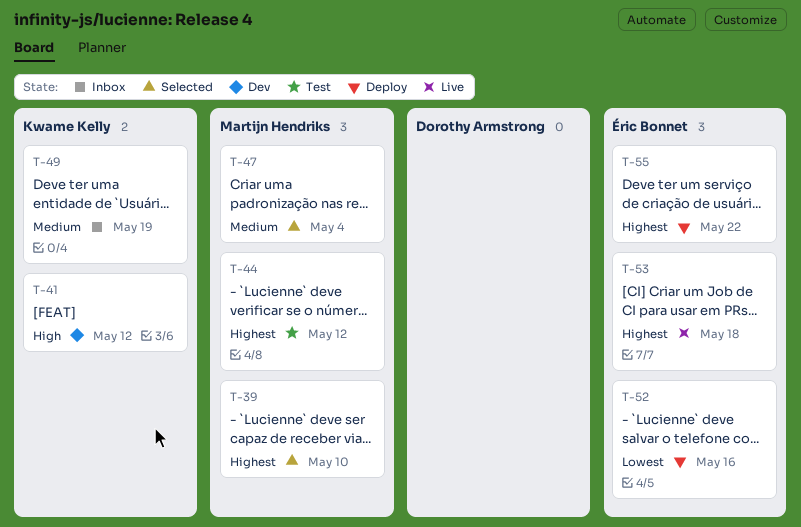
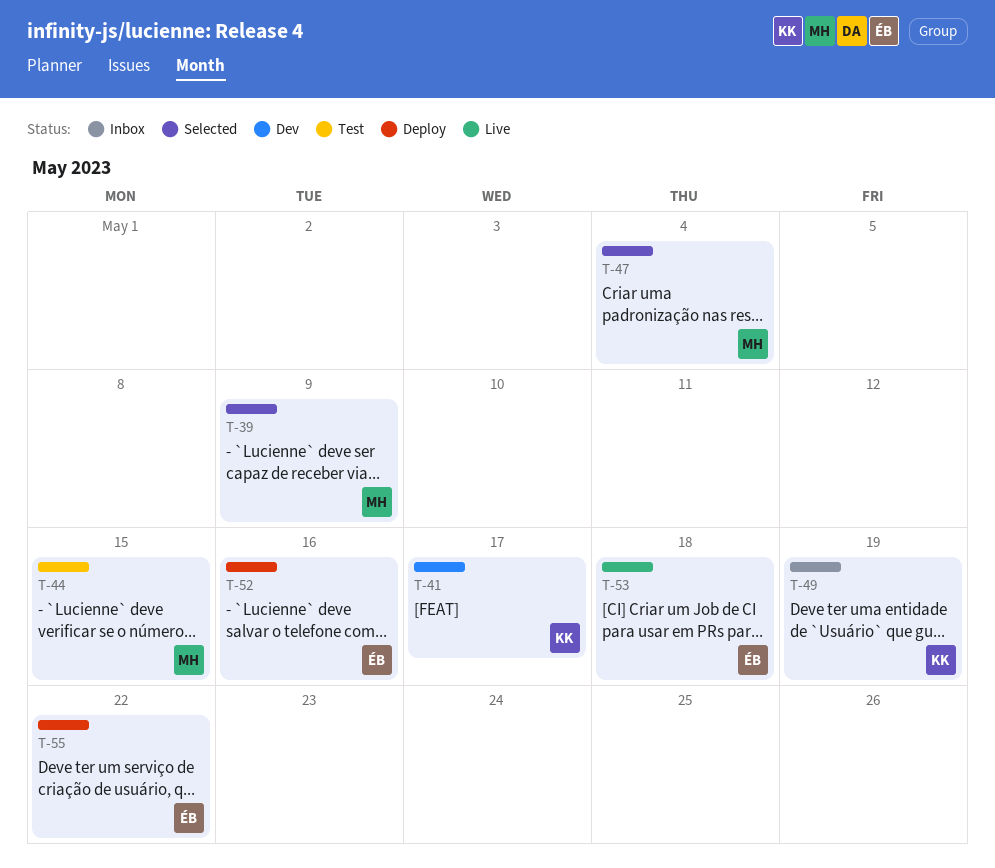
T-39, due: May 10 -> May 9
T-41, due: May 12 -> May 17
T-44, due: May 12 -> May 15

